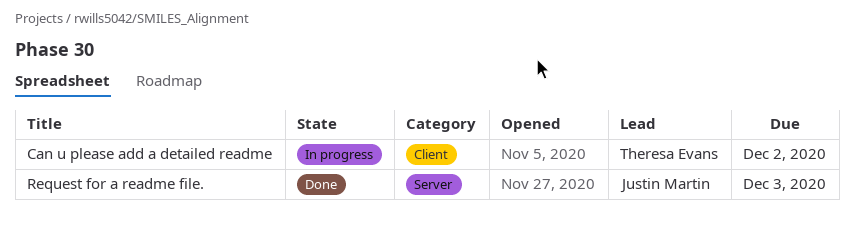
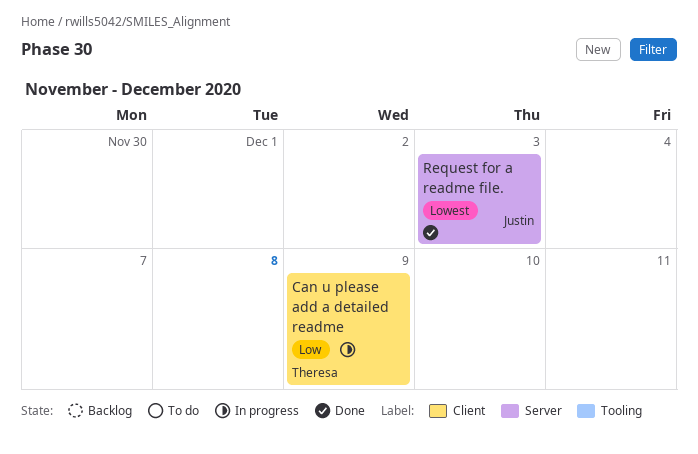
Can u please add a detailed readme, due: Dec 2 -> Dec 9

